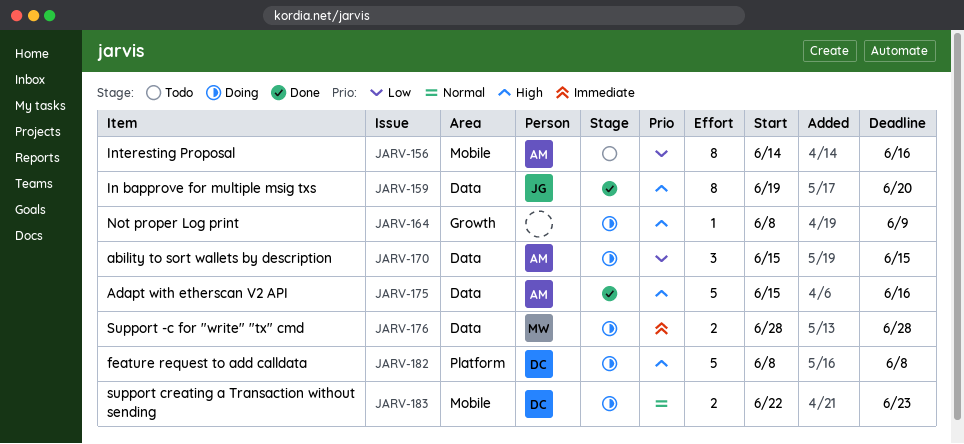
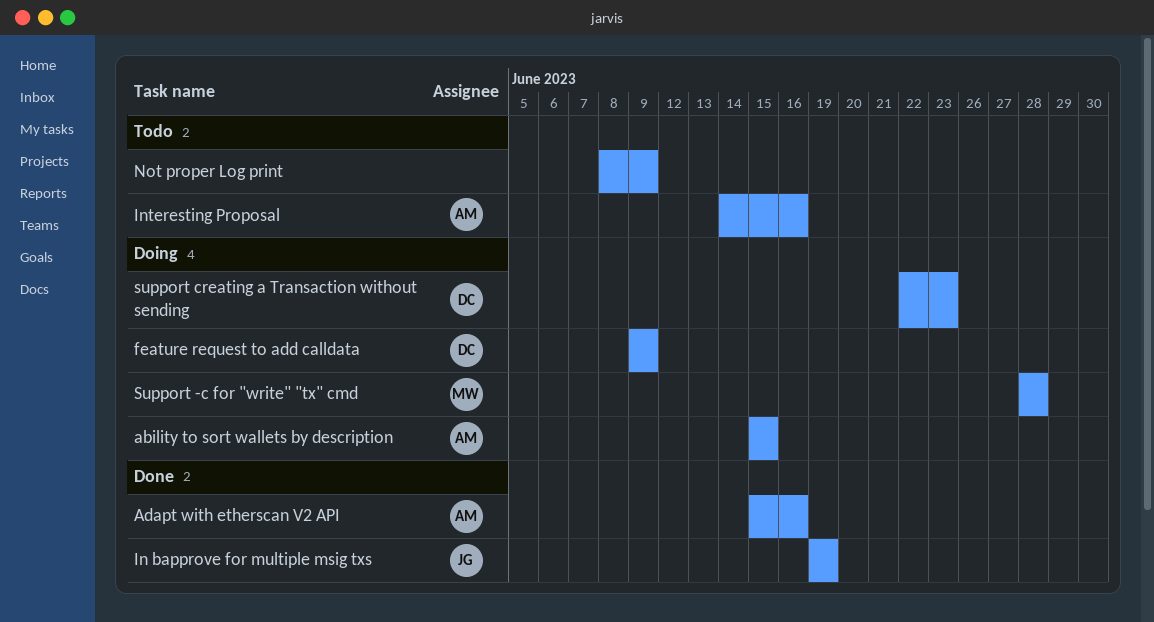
feature request to add calldata, start: Jun 8 -> Jun 9
feature request to add calldata, due: Jun 8 -> Jun 9
In bapprove for multiple msig txs, due: Jun 20 -> Jun 19
Not proper Log print, status: Doing -> Todo

